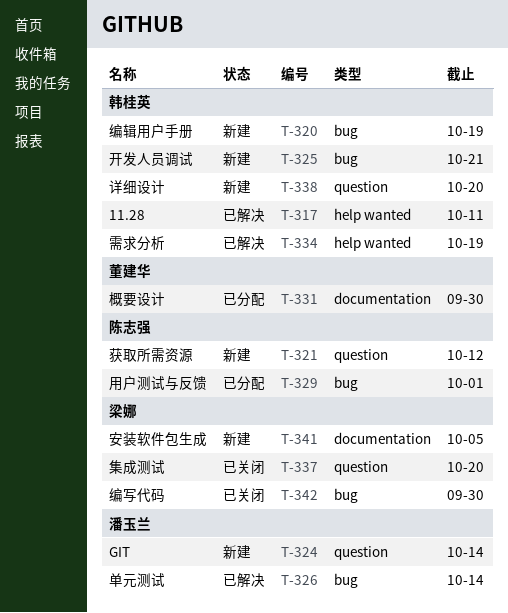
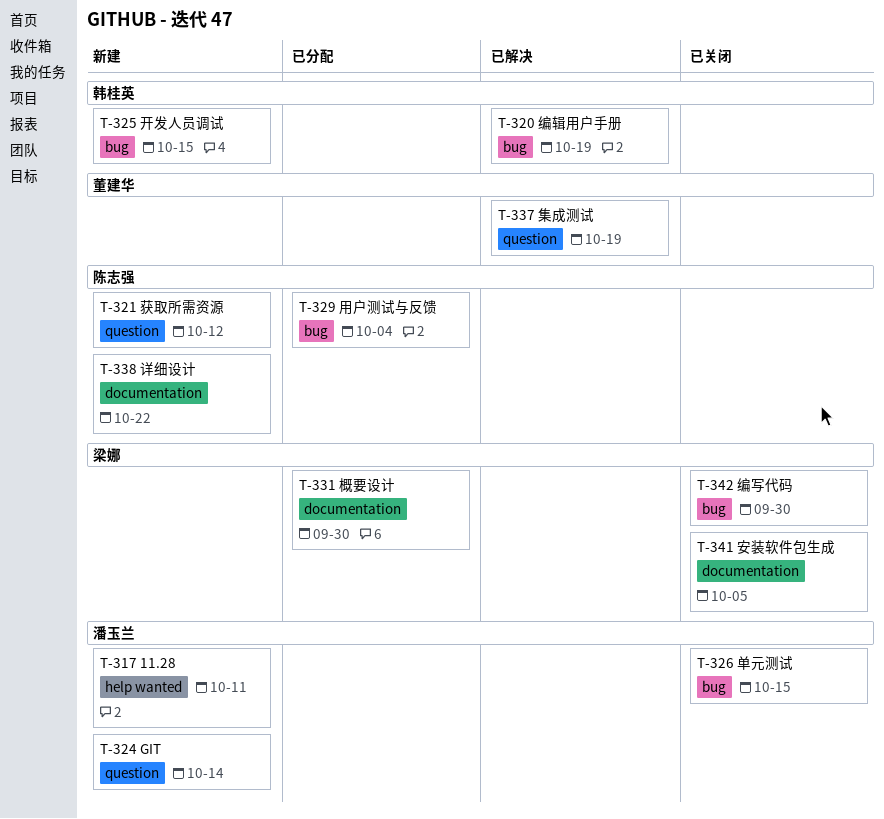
T-317, status: 已解决 -> 新建
T-317, owner: 韩桂英 -> 潘玉兰
T-320, status: 新建 -> 已解决
T-325, due: Oct 21 -> Oct 15
T-326, status: 已解决 -> 已关闭
T-326, due: Oct 14 -> Oct 15
T-329, due: Oct 1 -> Oct 4
T-331, owner: 董建华 -> 梁娜
T-334: present -> none
T-337, status: 已关闭 -> 已解决
T-337, owner: 梁娜 -> 董建华
T-337, due: Oct 20 -> Oct 19
T-338, owner: 韩桂英 -> 陈志强
T-338, label: question -> documentation
T-338, due: Oct 20 -> Oct 22
T-341, status: 新建 -> 已关闭

